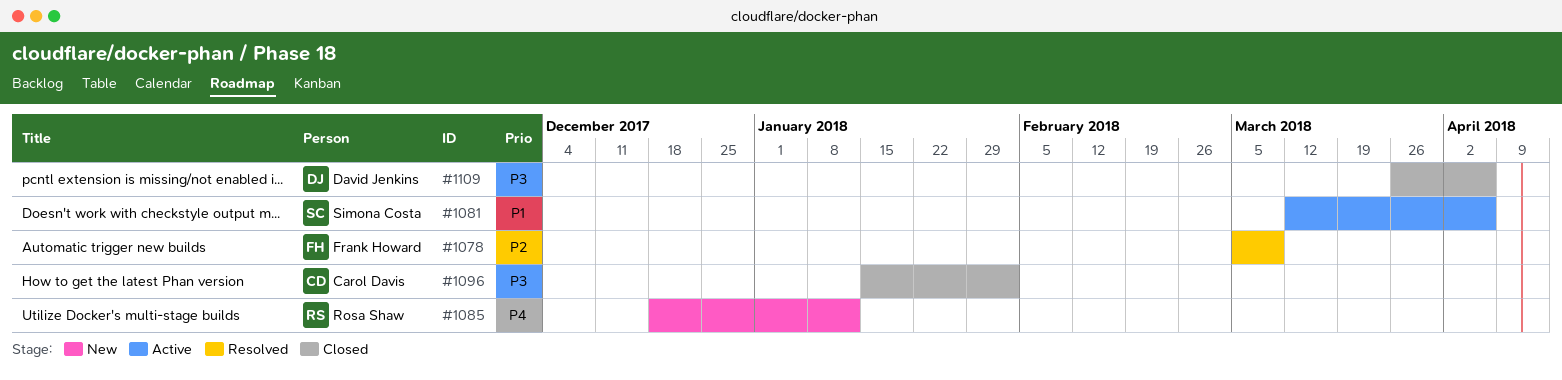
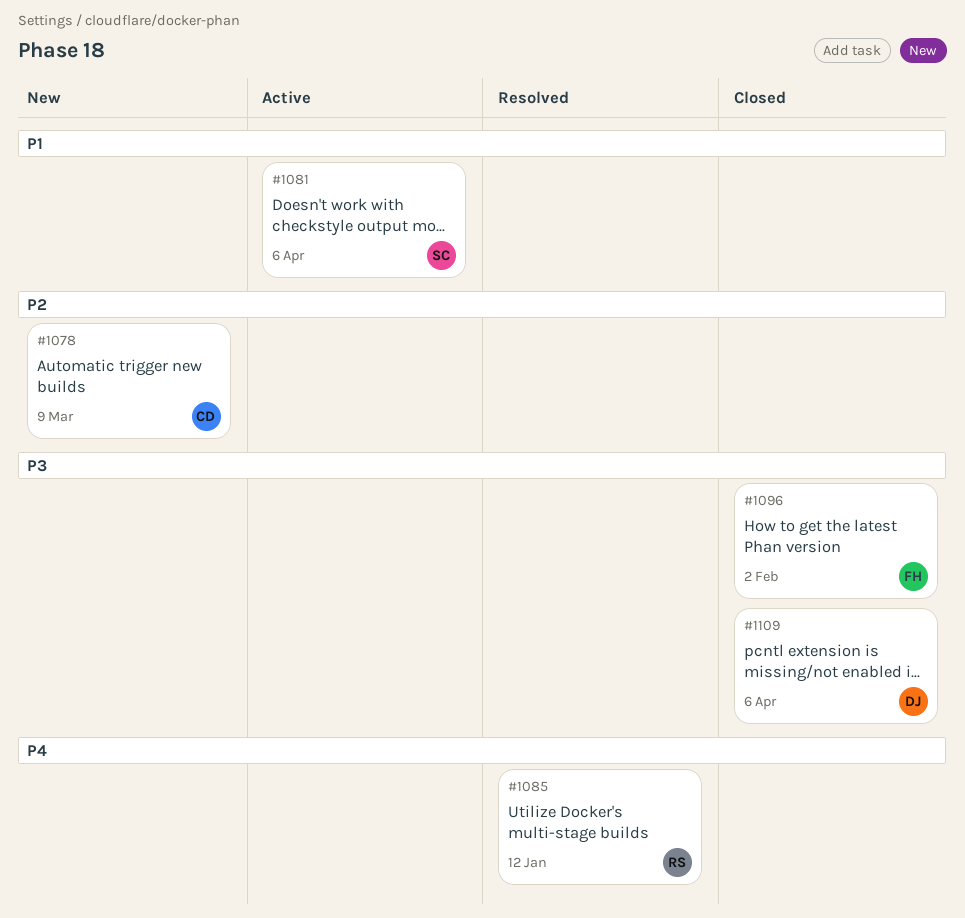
#1078, status: Resolved -> New
#1078, owner: Frank Howard -> Carol Davis
#1085, status: New -> Resolved
#1096, owner: Carol Davis -> Frank Howard

